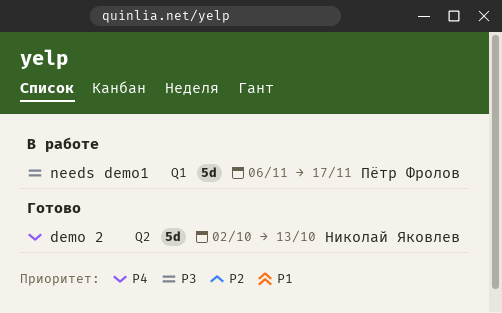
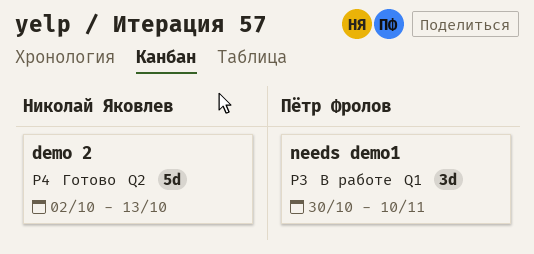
needs demo1, estimate: 5d -> 3d
needs demo1, start: Nov 6 -> Oct 30
needs demo1, due: Nov 17 -> Nov 10

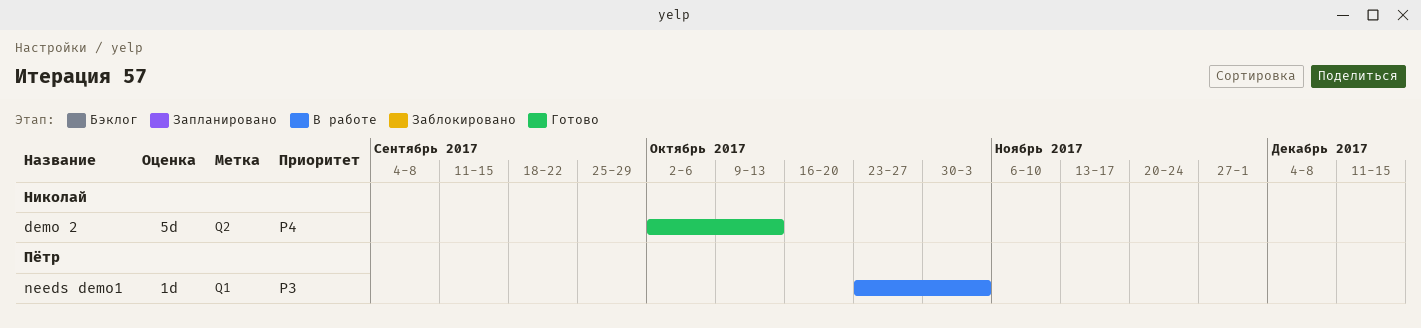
needs demo1, estimate: 3d -> 1d
needs demo1, start: Oct 30 -> Oct 23
needs demo1, due: Nov 10 -> Nov 3

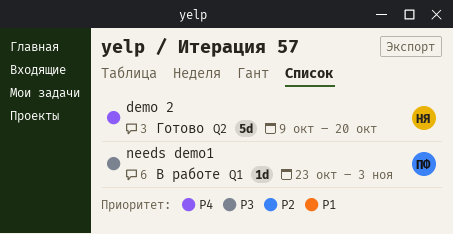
demo 2, start: Oct 2 -> Oct 9
demo 2, due: Oct 13 -> Oct 20

